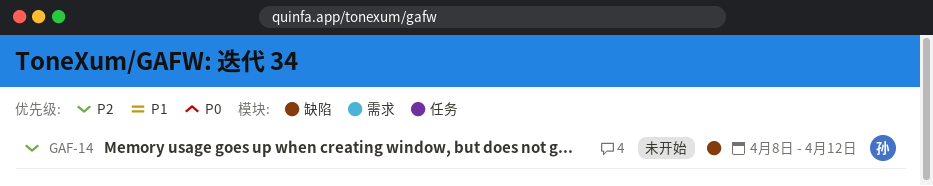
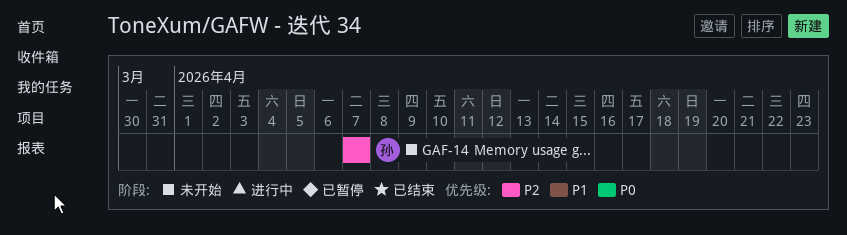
GAF-14, start: Apr 8 -> Apr 7
GAF-14, due: Apr 12 -> Apr 7

